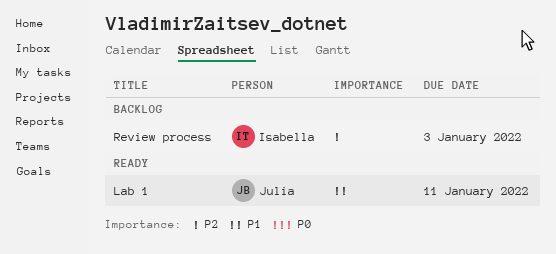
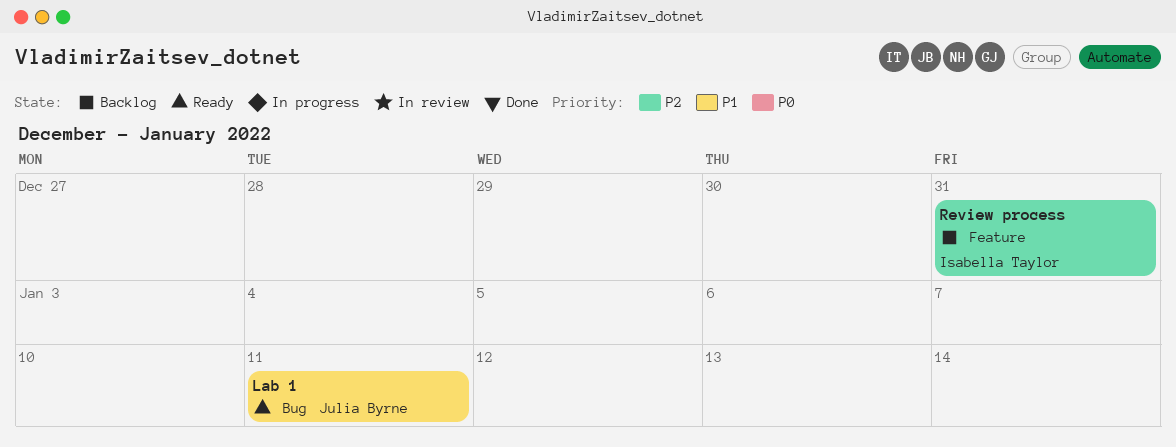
Review process, due: Jan 3 -> Dec 31

